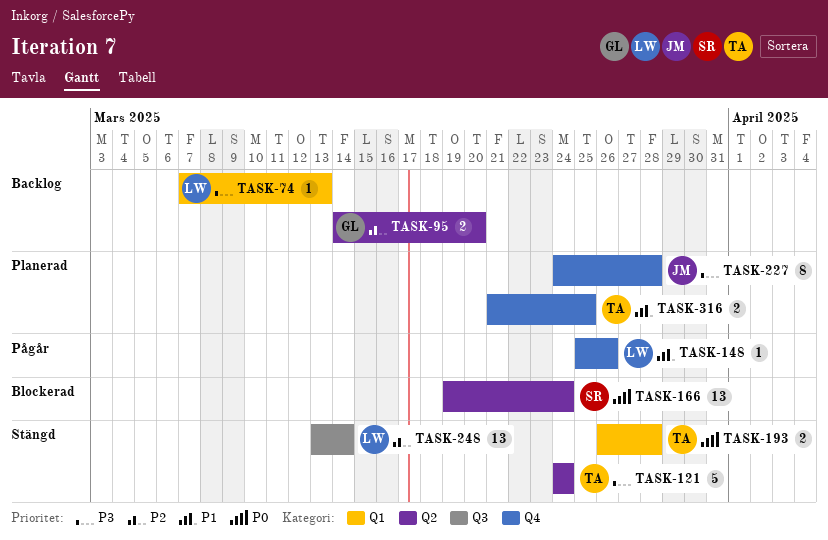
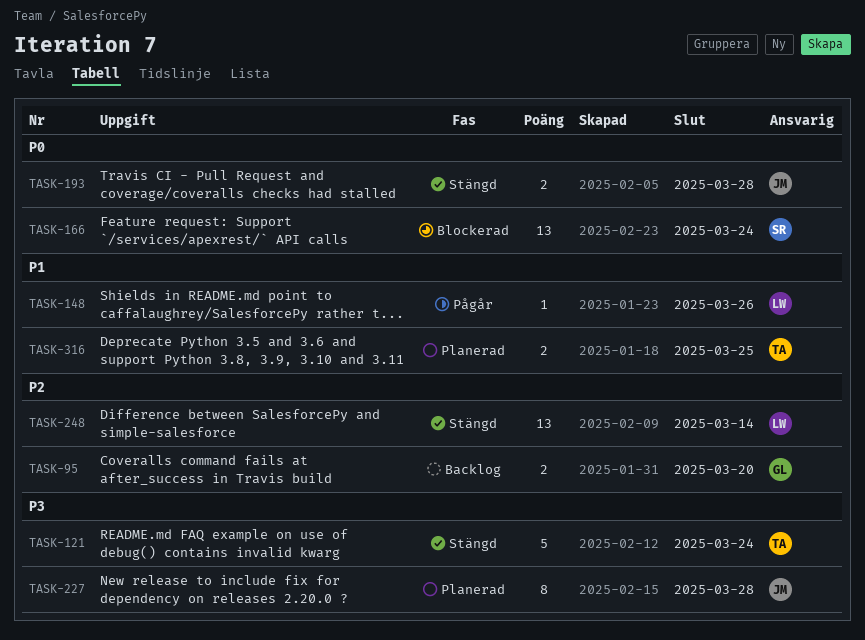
TASK-74: present -> none
TASK-193, owner: TA -> JM

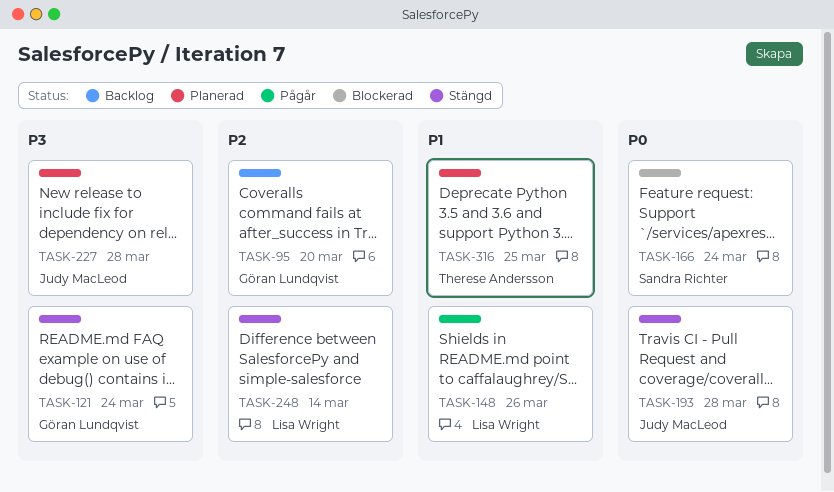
TASK-121, owner: Therese Andersson -> Göran Lundqvist

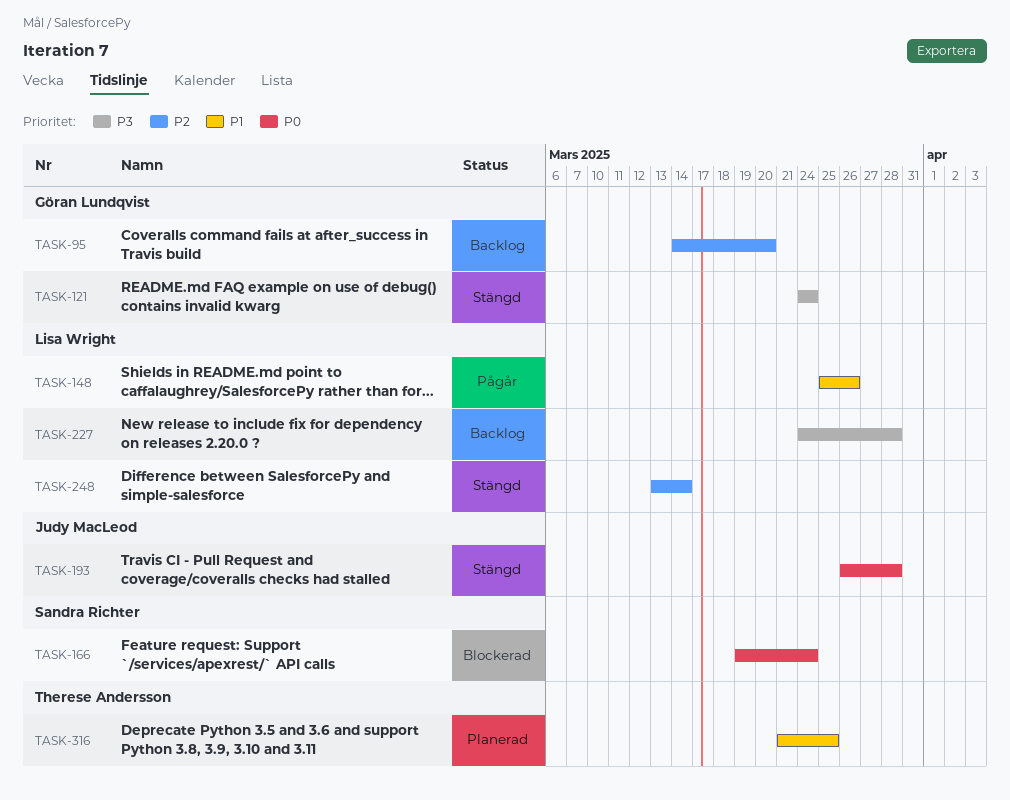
TASK-227, status: Planerad -> Backlog
TASK-227, owner: Judy MacLeod -> Lisa Wright

